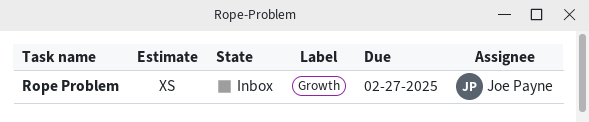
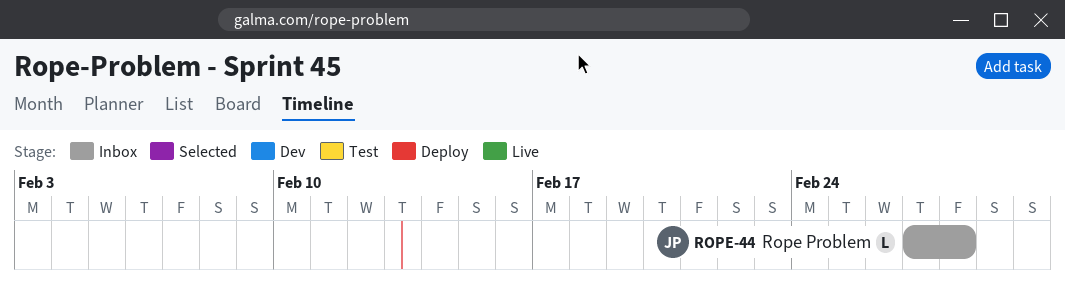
Rope Problem, estimate: XS -> L
Rope Problem, due: Feb 27 -> Feb 28

